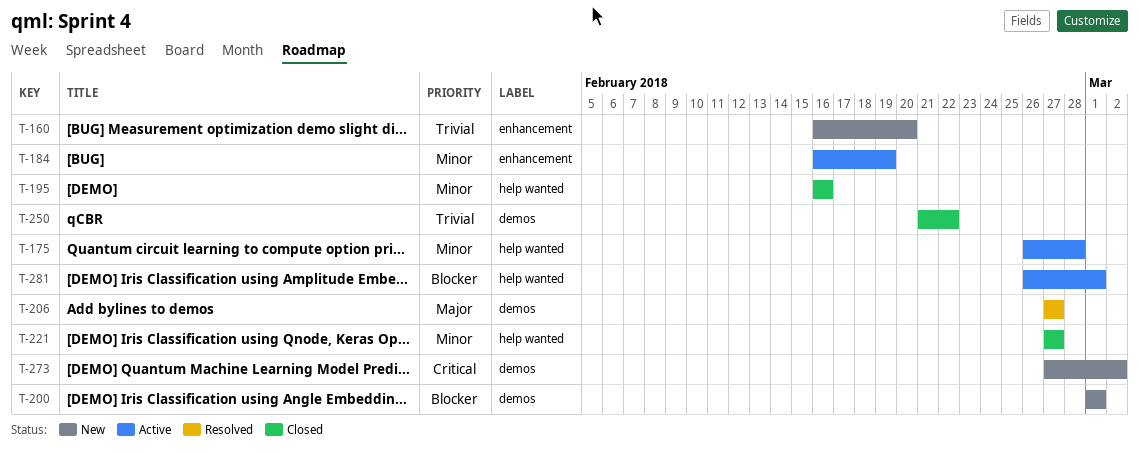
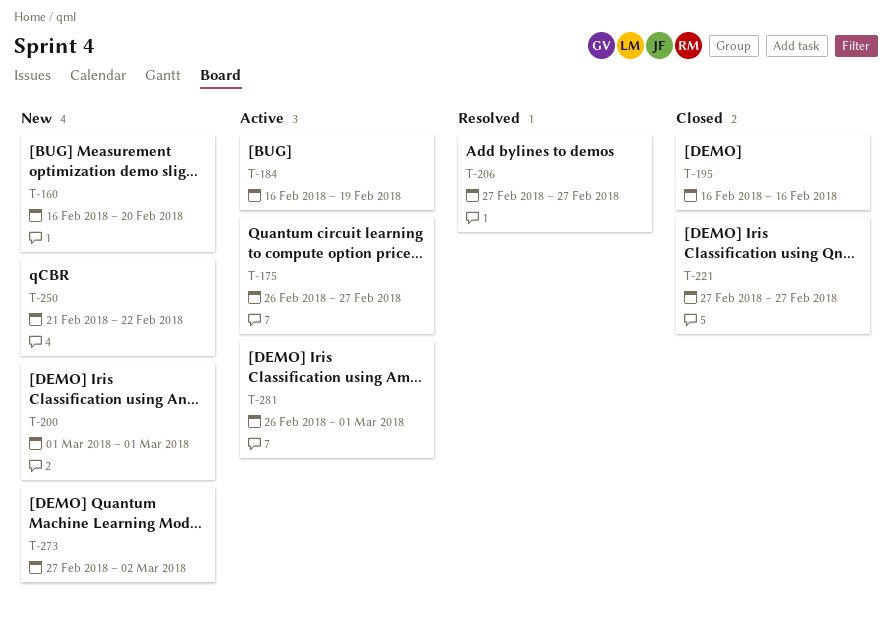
T-175, due: Feb 28 -> Feb 27
T-250, status: Closed -> New

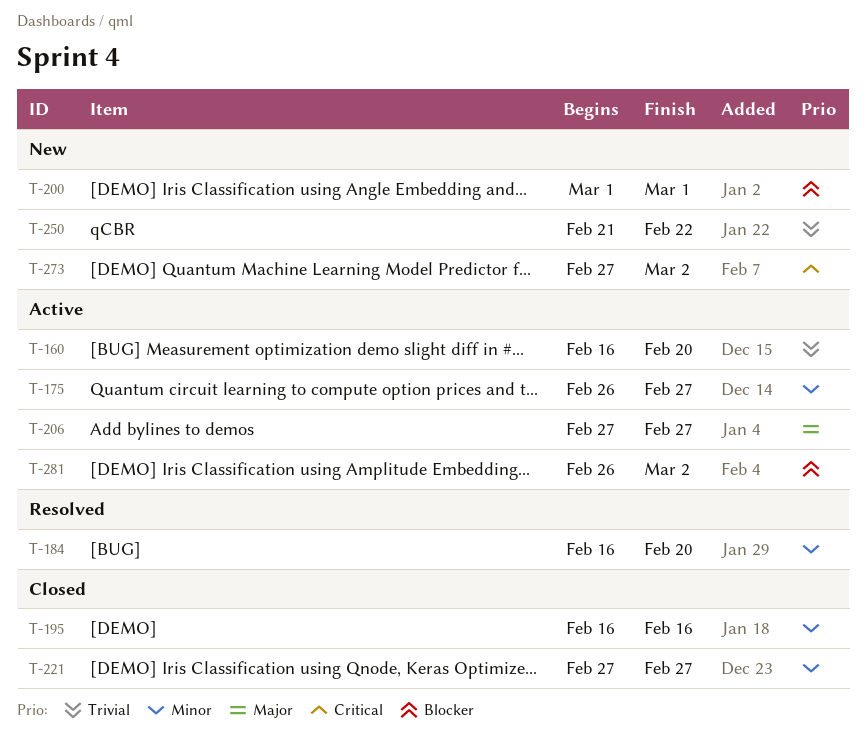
T-160, status: New -> Active
T-184, status: Active -> Resolved
T-184, due: Feb 19 -> Feb 20
T-206, status: Resolved -> Active
T-281, due: Mar 1 -> Mar 2

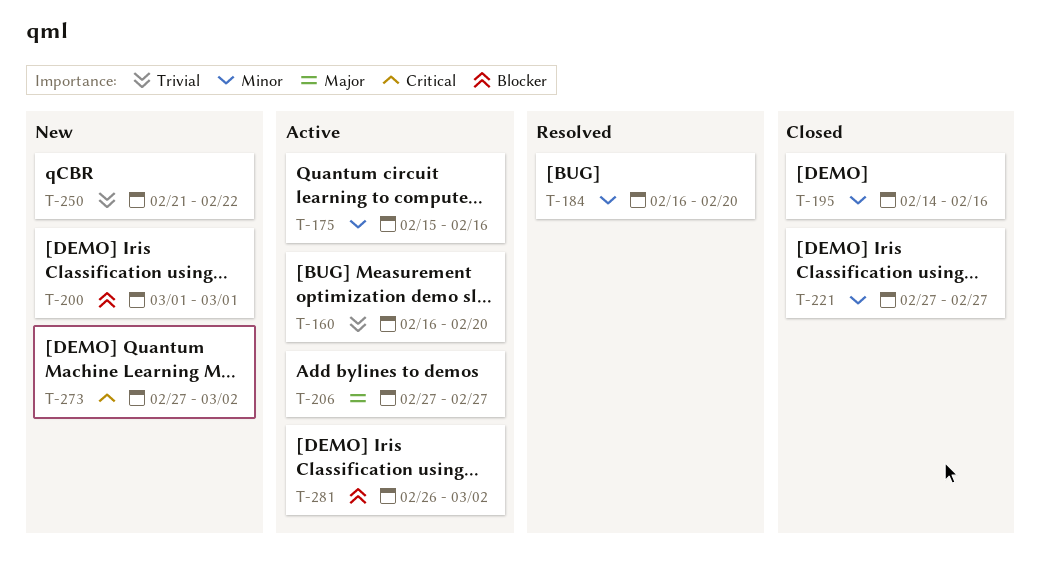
T-175, start: Feb 26 -> Feb 15
T-175, due: Feb 27 -> Feb 16
T-195, start: Feb 16 -> Feb 14

